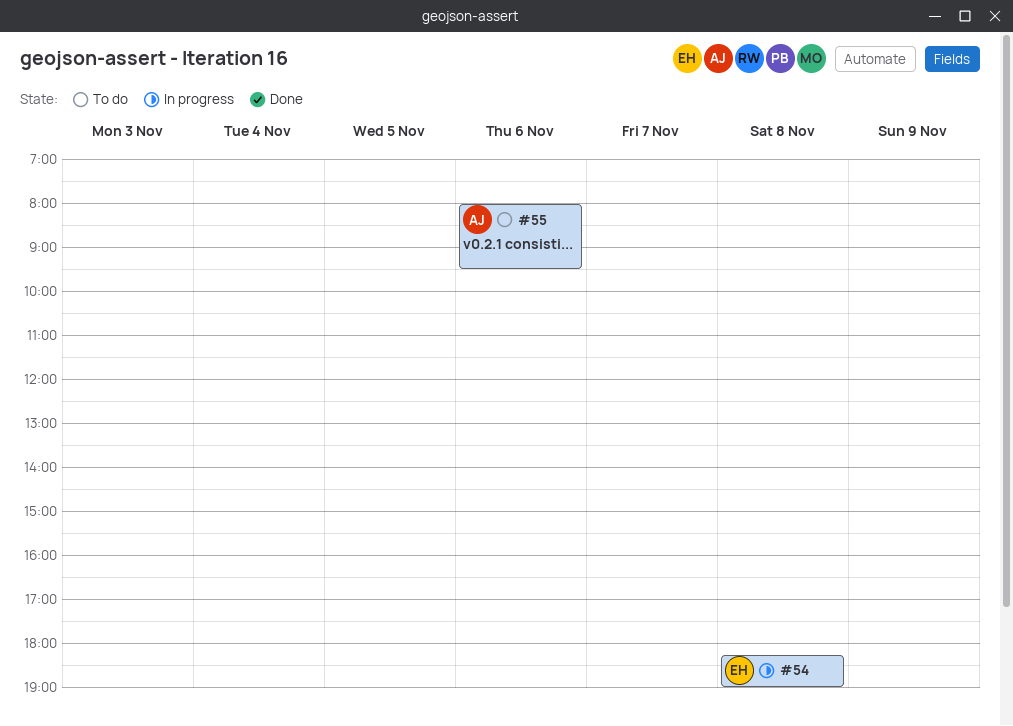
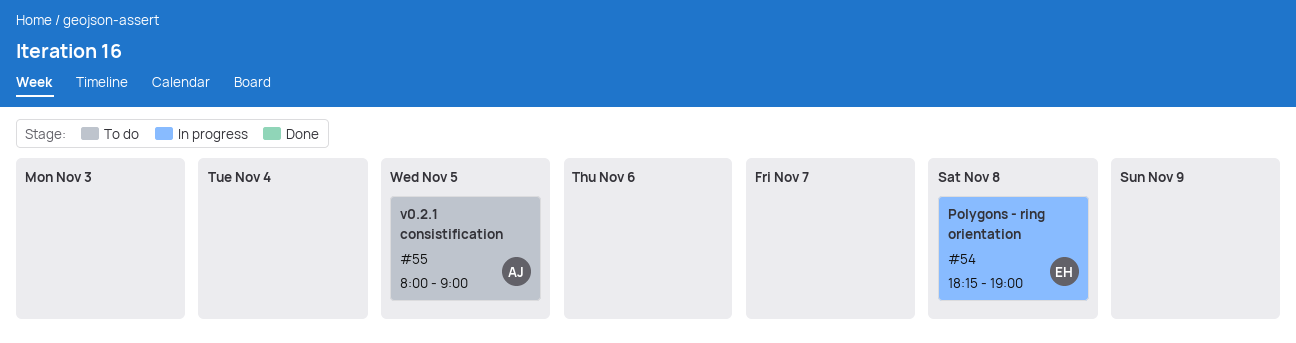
#55, day: Nov 6 -> Nov 5
#55, ends: 09:30 -> 09:00

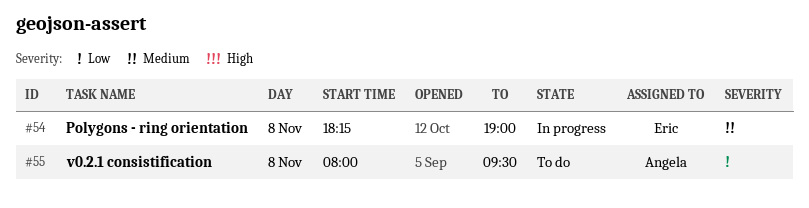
#55, day: Nov 5 -> Nov 8
#55, ends: 09:00 -> 09:30

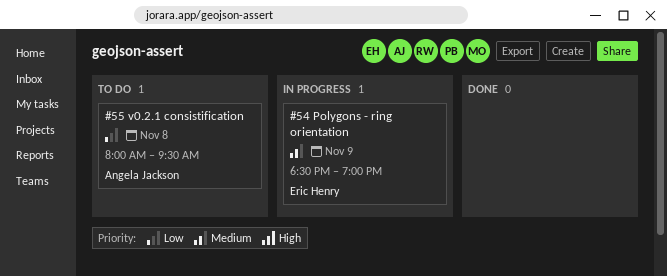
#54, day: Nov 8 -> Nov 9
#54, begins: 18:15 -> 18:30

